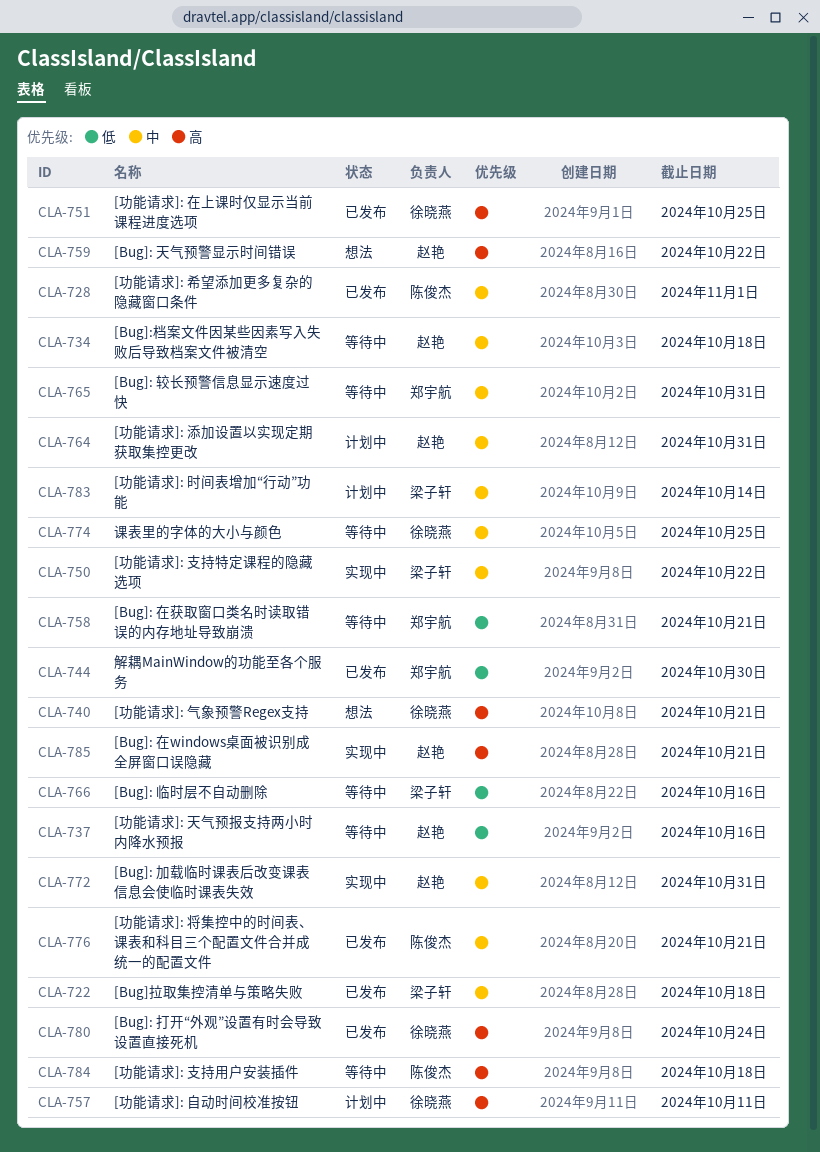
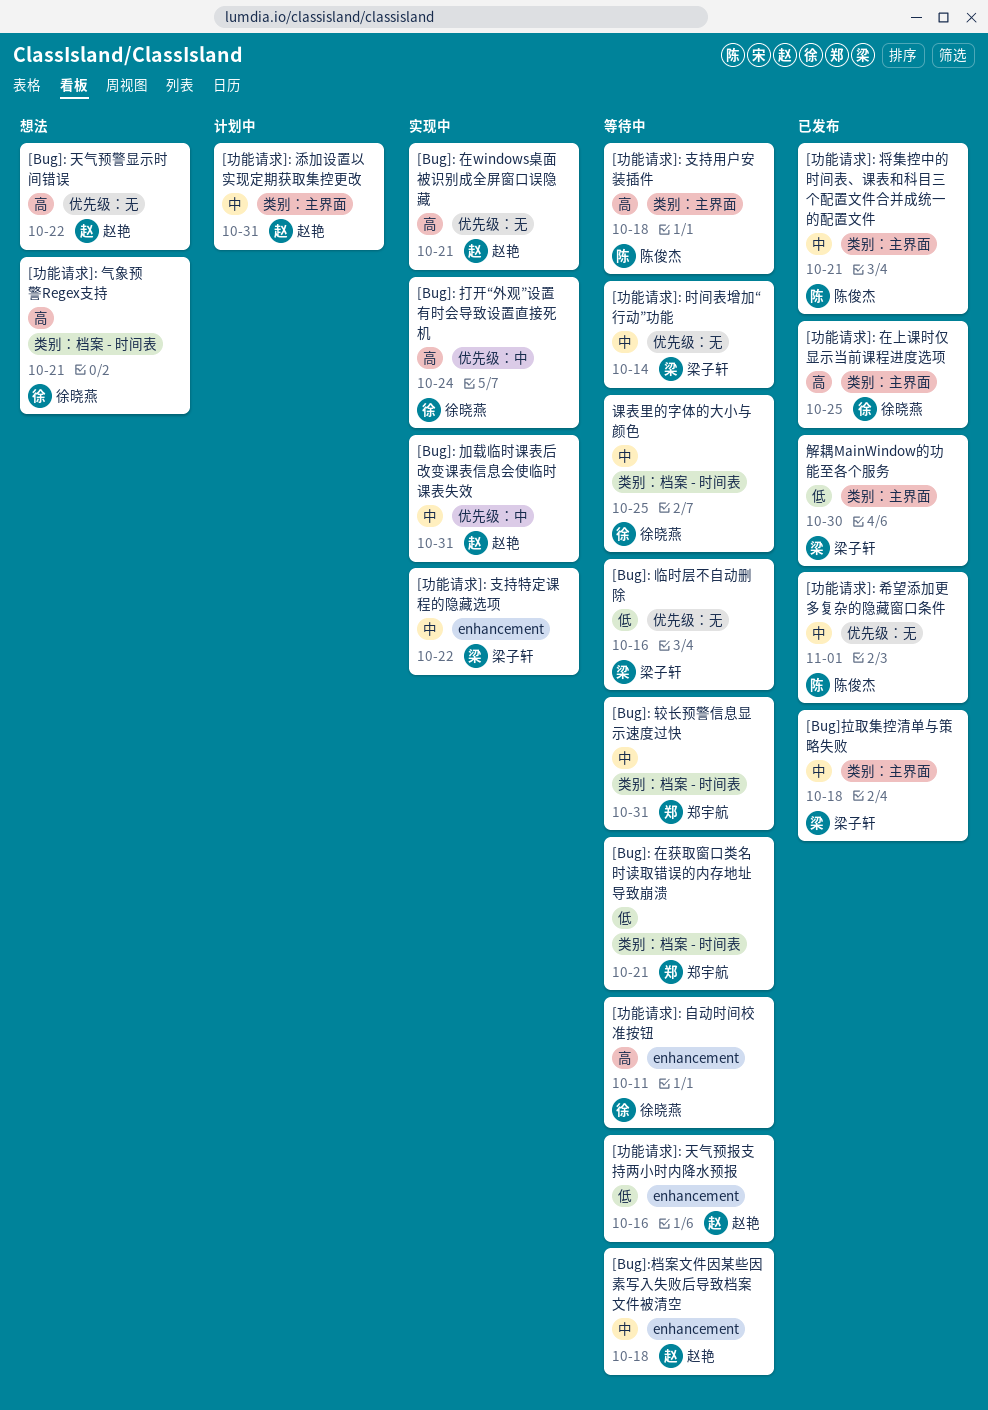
[Bug]: 打开“外观”设置有时会导致设置直接死机, status: 已发布 -> 实现中
[功能请求]: 时间表增加“行动”功能, status: 计划中 -> 等待中
[功能请求]: 自动时间校准按钮, status: 计划中 -> 等待中
解耦MainWindow的功能至各个服务, owner: 郑宇航 -> 梁子轩

